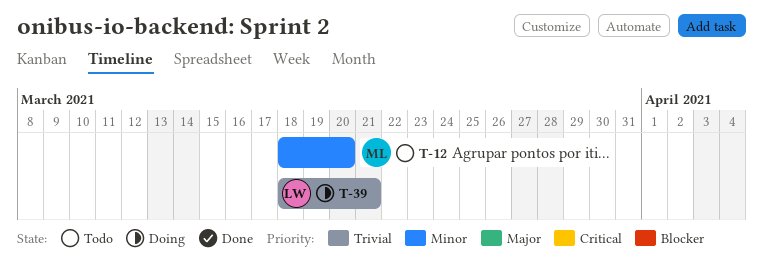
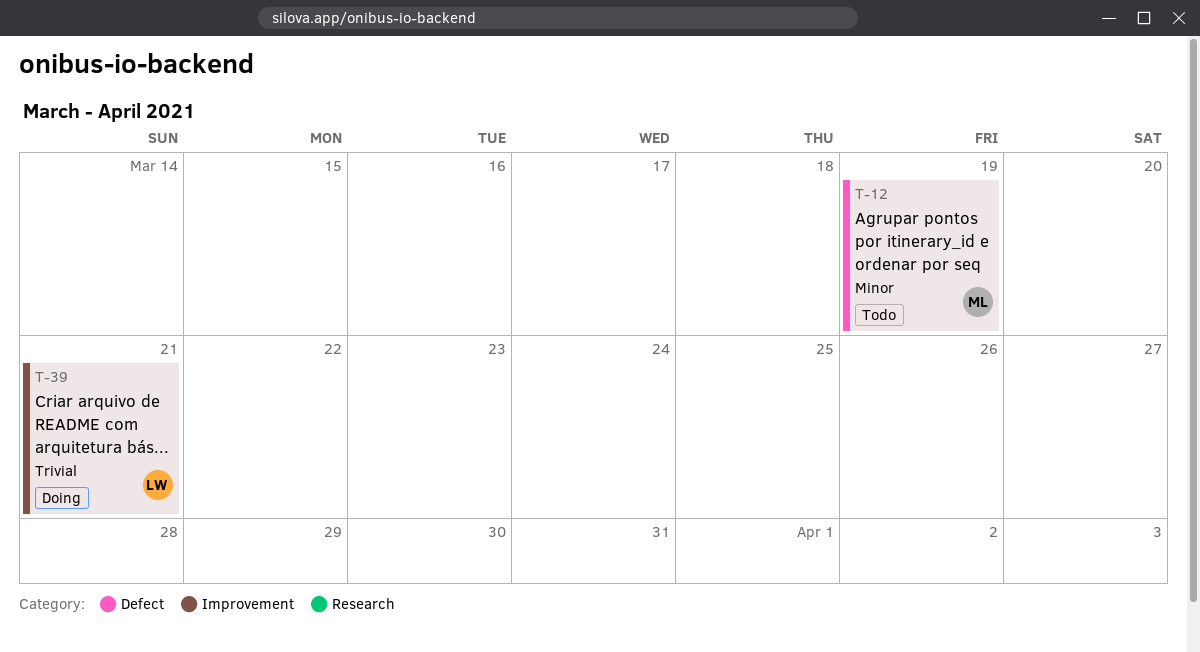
T-12, due: Mar 20 -> Mar 19

